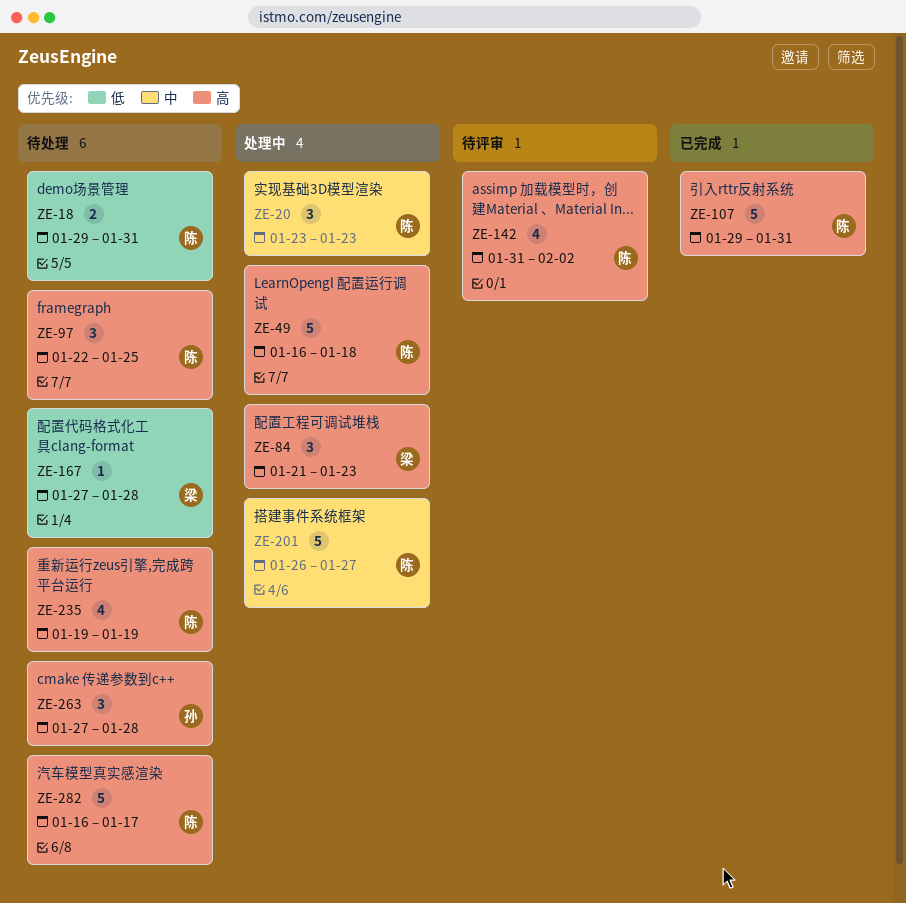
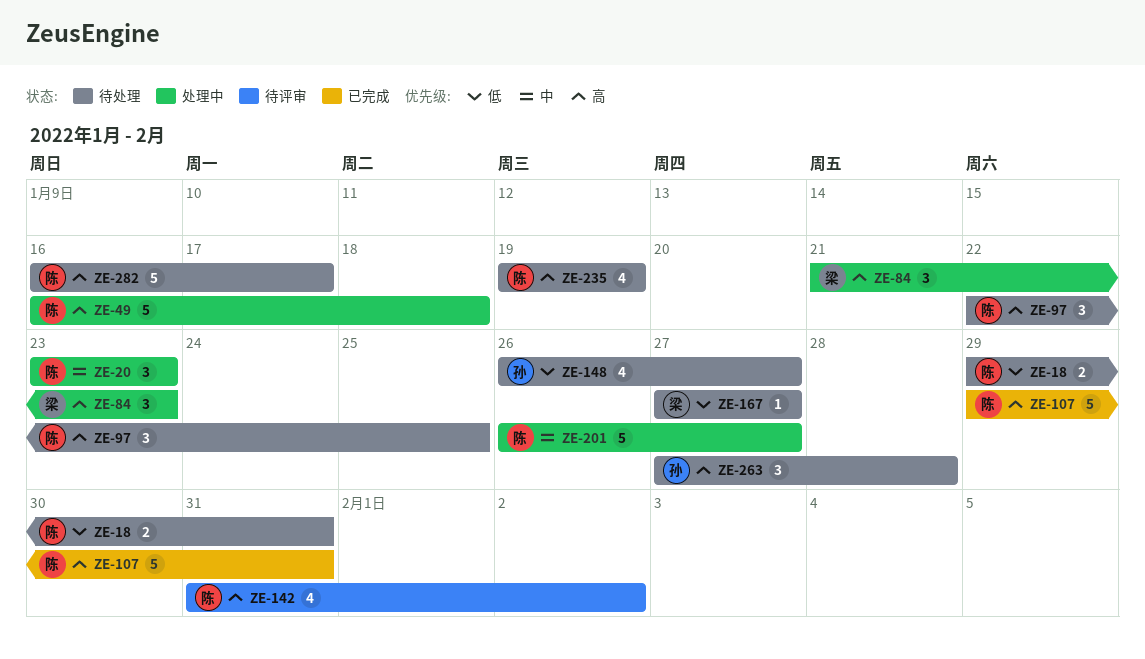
ZE-148: none -> present
ZE-167, due: Jan 28 -> Jan 27

